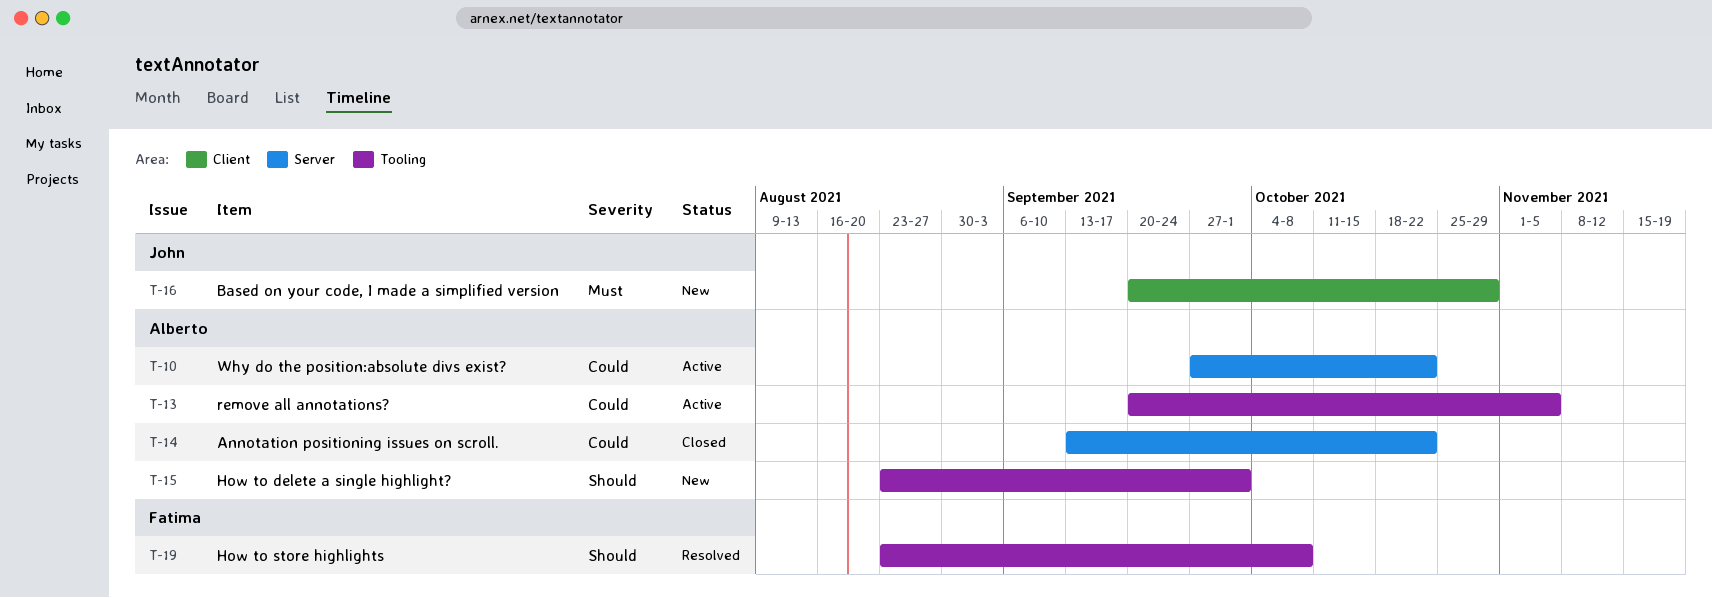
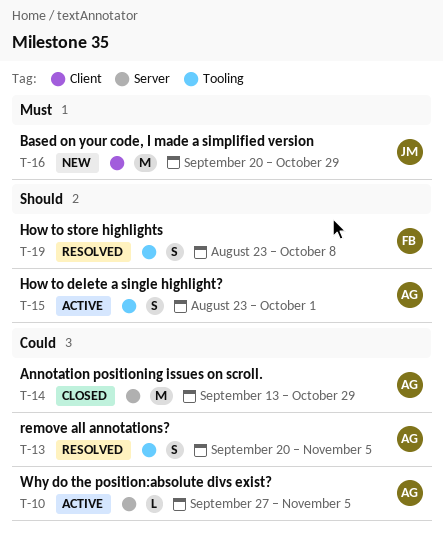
T-10, due: Oct 22 -> Nov 5
T-13, status: Active -> Resolved
T-14, due: Oct 22 -> Oct 29
T-15, status: New -> Active

